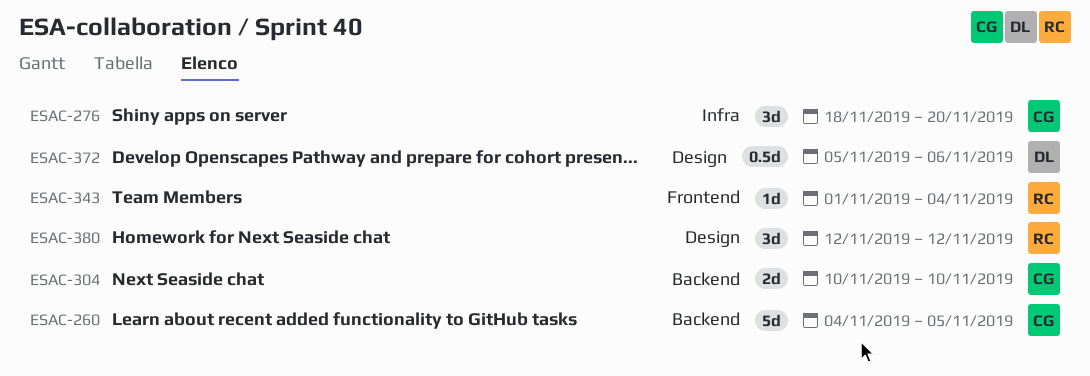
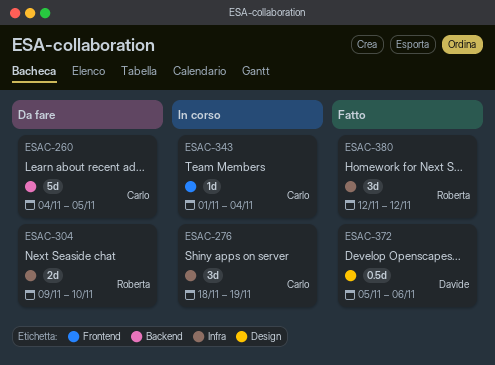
ESAC-276, due: Nov 20 -> Nov 19
ESAC-304, owner: Carlo -> Roberta
ESAC-304, label: Backend -> Infra
ESAC-304, start: Nov 10 -> Nov 9
ESAC-343, owner: Roberta -> Carlo
ESAC-380, label: Design -> Infra

